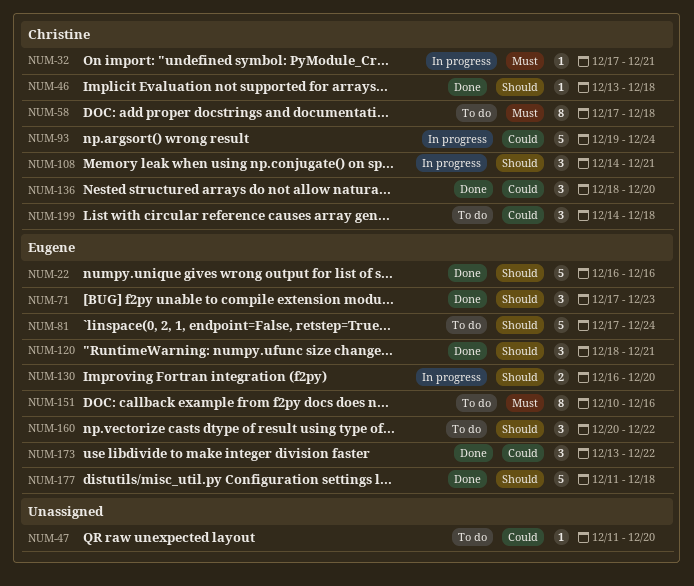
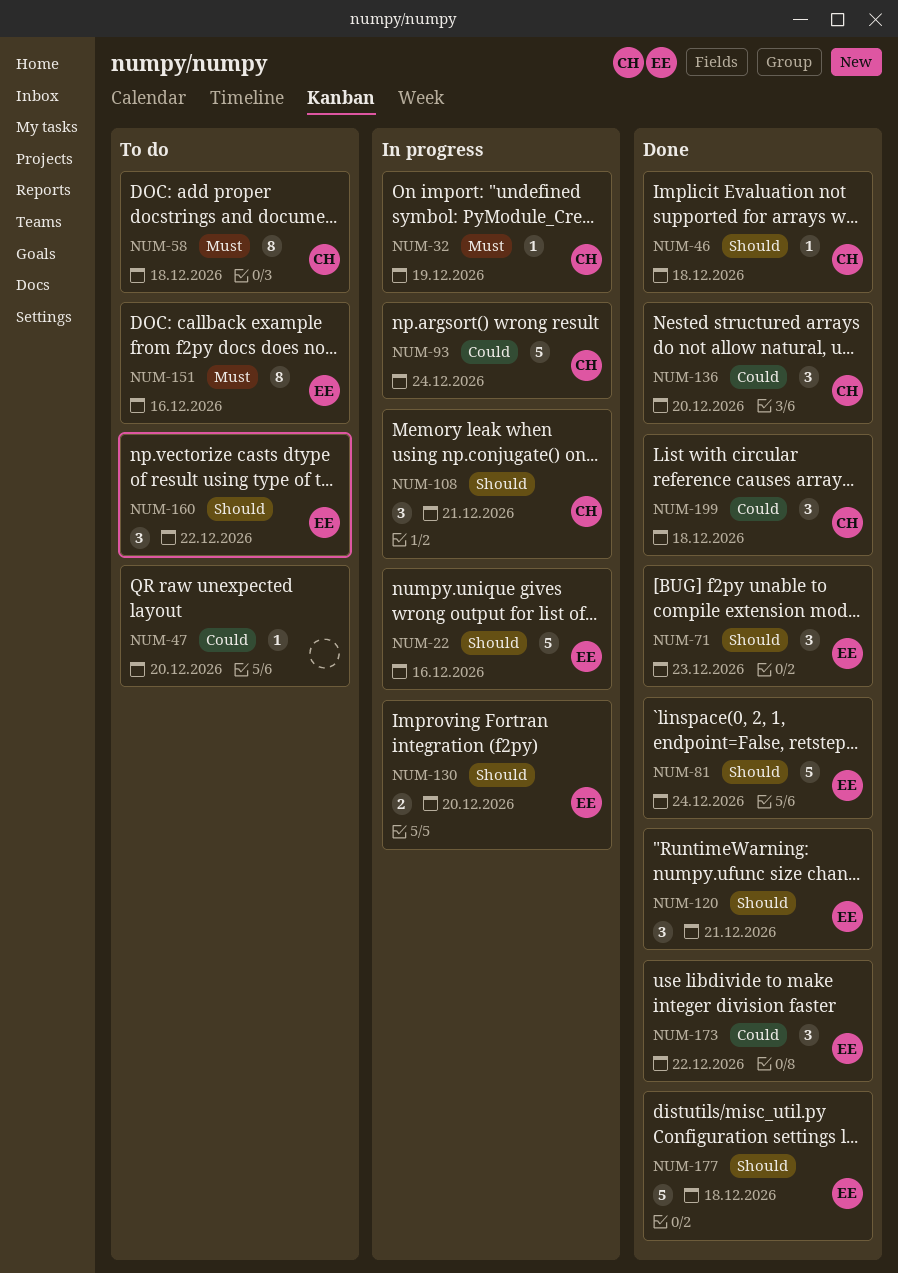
NUM-22, status: Done -> In progress
NUM-32, due: Dec 21 -> Dec 19
NUM-81, status: To do -> Done
NUM-199, status: To do -> Done

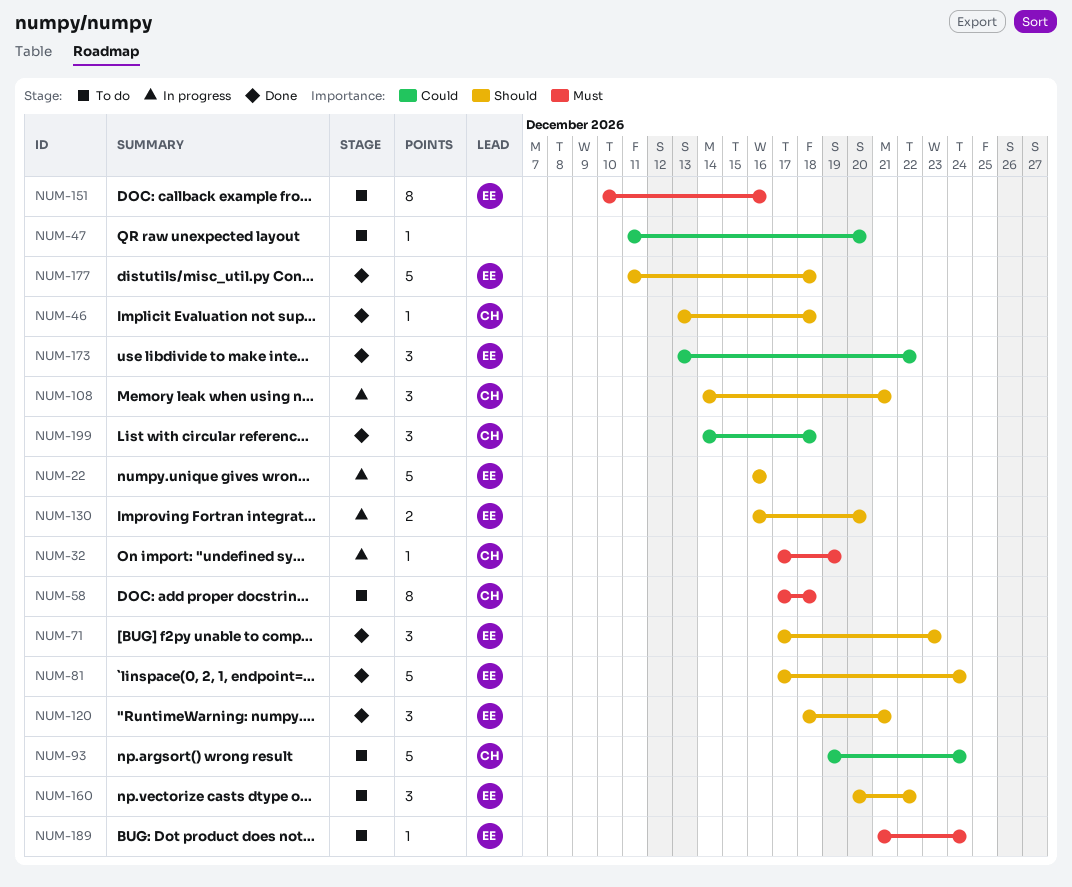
NUM-93, status: In progress -> To do
NUM-136: present -> none
NUM-189: none -> present

